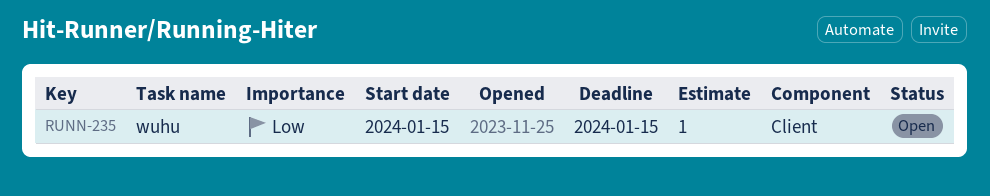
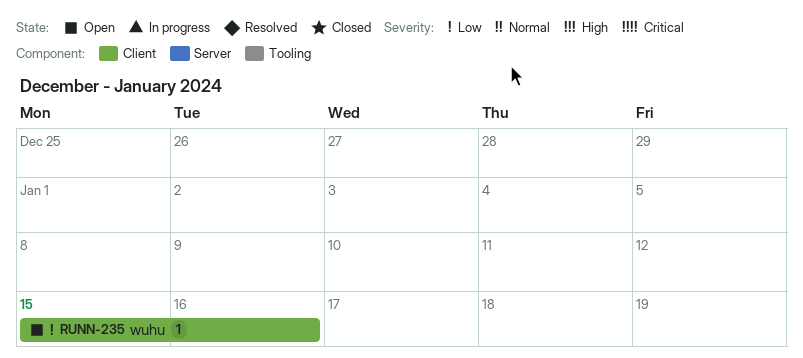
RUNN-235, due: Jan 15 -> Jan 16

